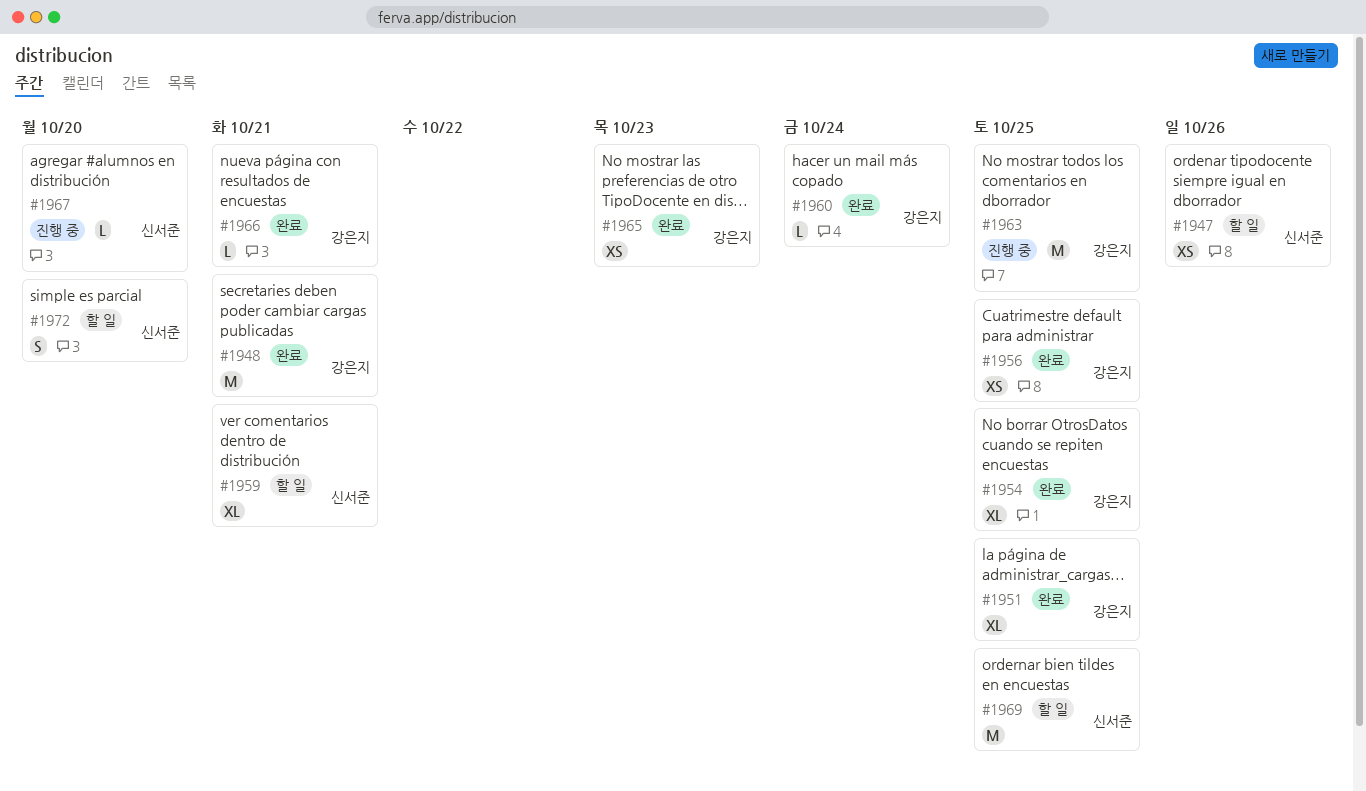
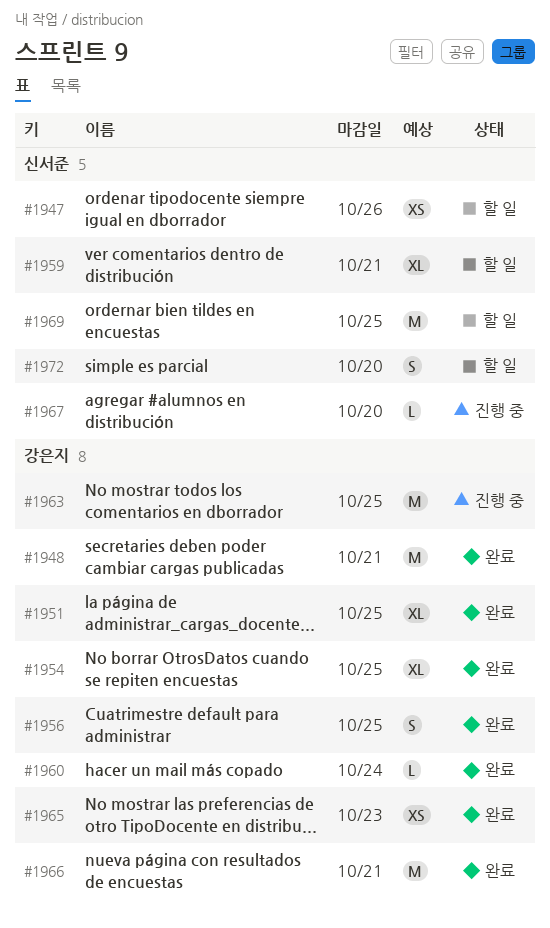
#1956, estimate: XS -> S
#1966, estimate: L -> M

